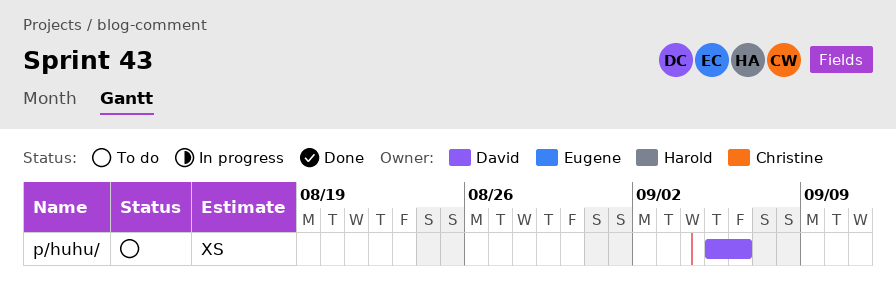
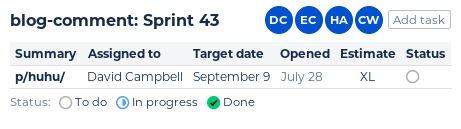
p/huhu/, estimate: XS -> XL
p/huhu/, due: Sep 6 -> Sep 9

